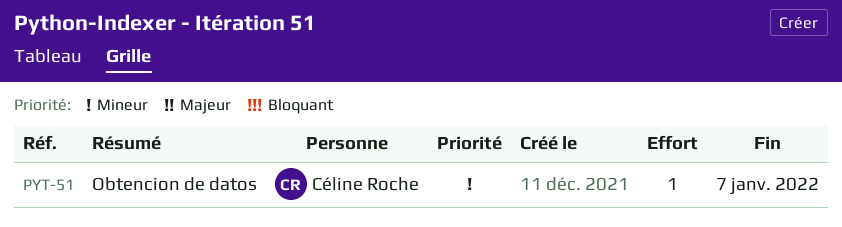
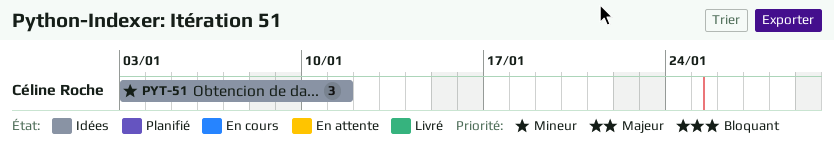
PYT-51, estimate: 1 -> 3
PYT-51, due: Jan 7 -> Jan 11

